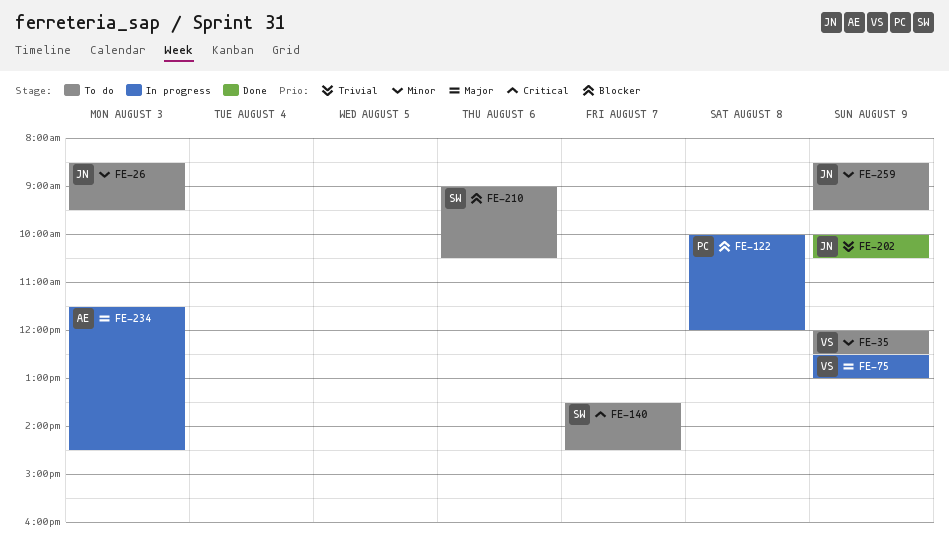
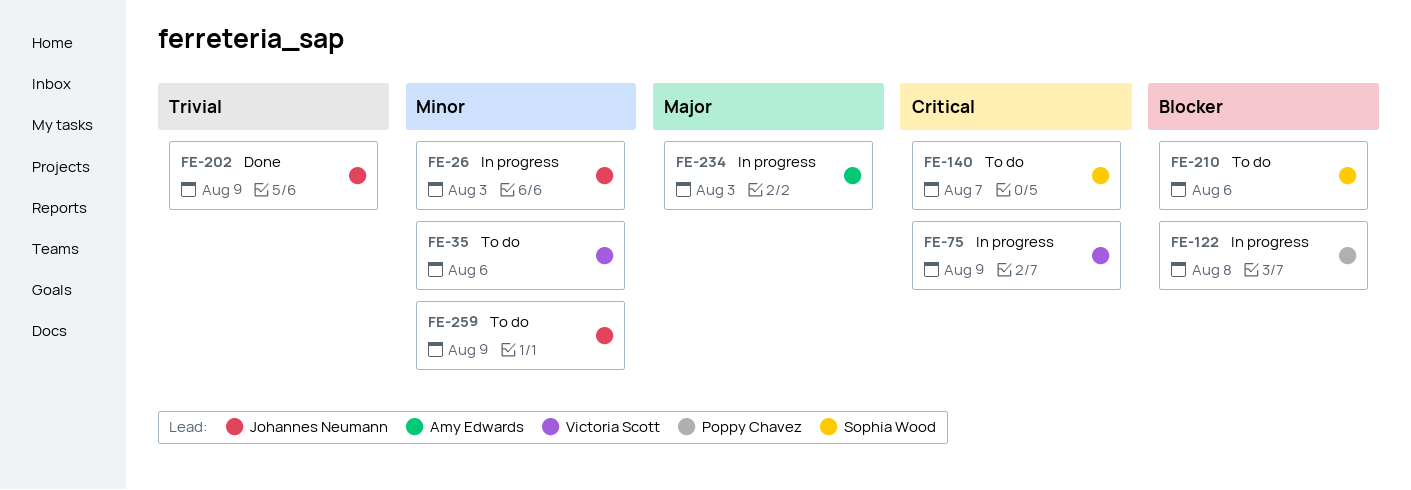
FE-26, status: To do -> In progress
FE-35, day: Aug 9 -> Aug 6
FE-75, priority: Major -> Critical

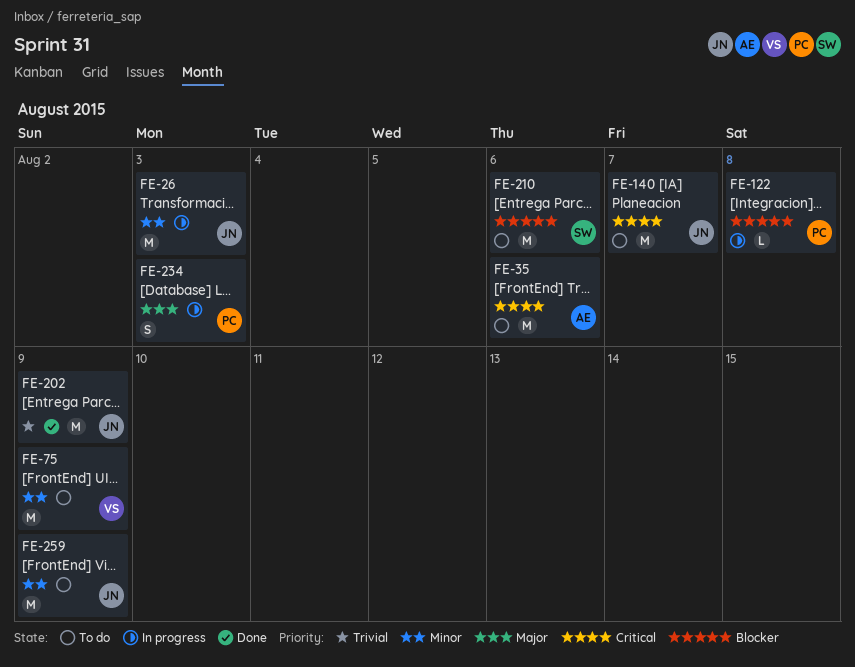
FE-35, owner: Victoria Scott -> Amy Edwards
FE-35, priority: Minor -> Critical
FE-75, status: In progress -> To do
FE-75, priority: Critical -> Minor
FE-140, owner: Sophia Wood -> Johannes Neumann
FE-234, owner: Amy Edwards -> Poppy Chavez

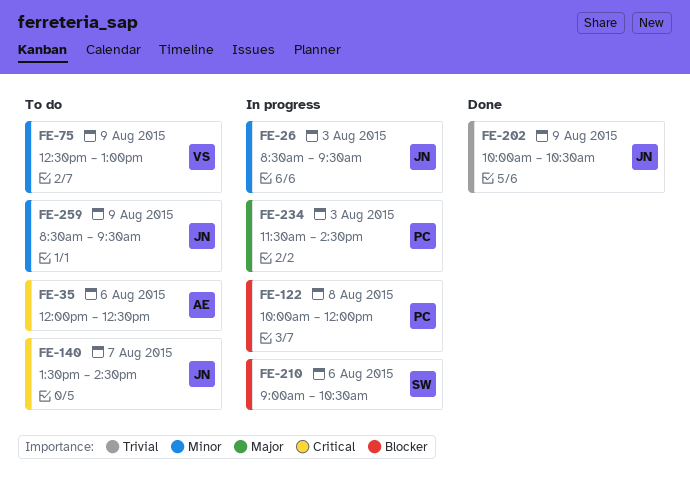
FE-210, status: To do -> In progress

